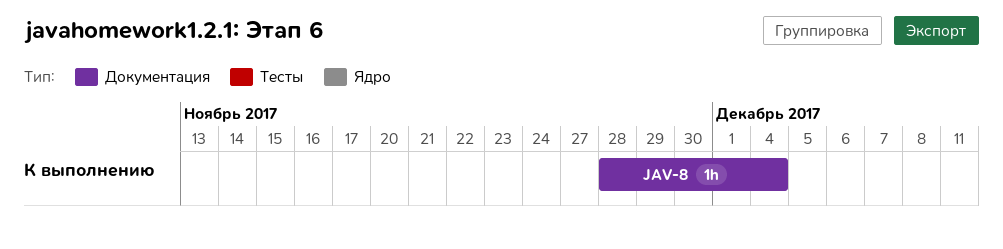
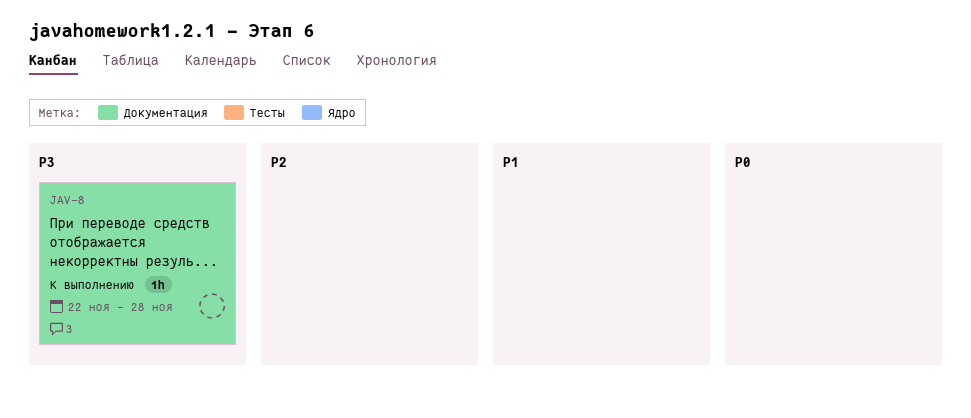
JAV-8, start: Nov 28 -> Nov 22
JAV-8, due: Dec 4 -> Nov 28

